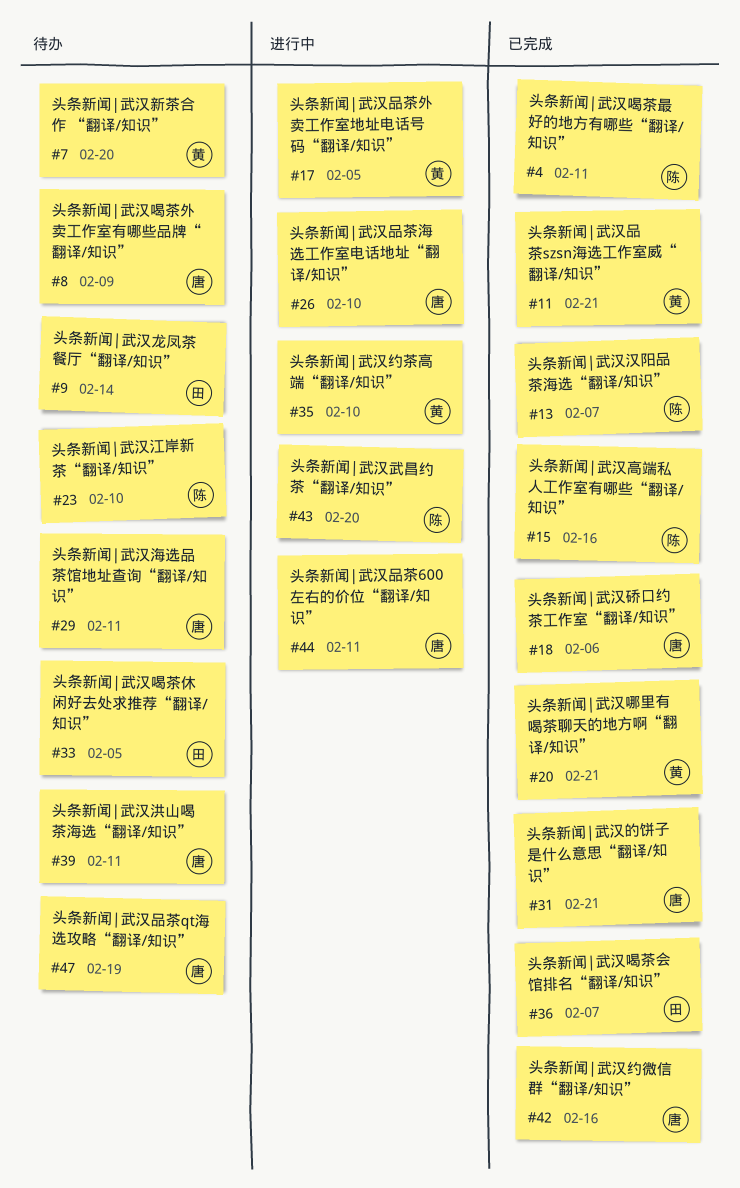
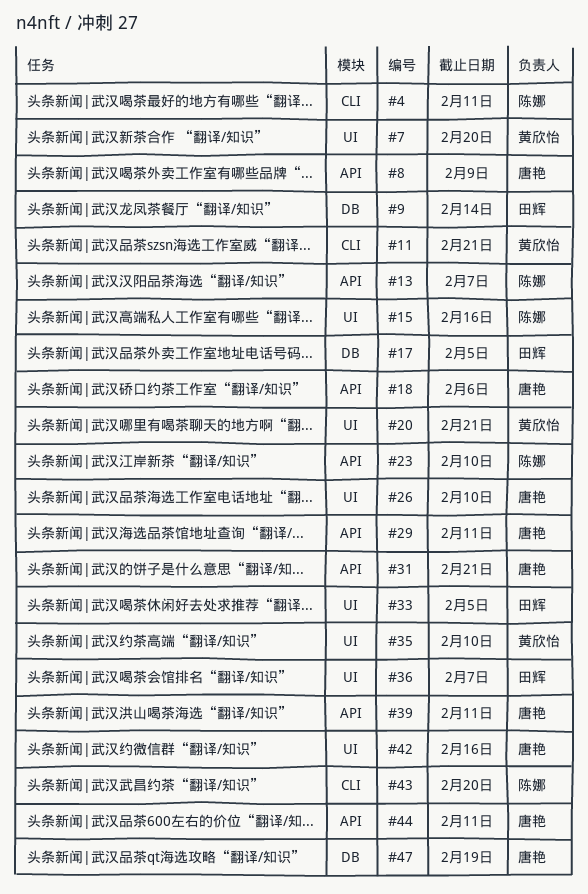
#17, owner: 黄欣怡 -> 田辉

